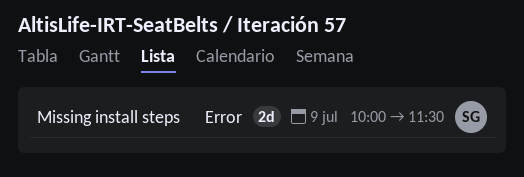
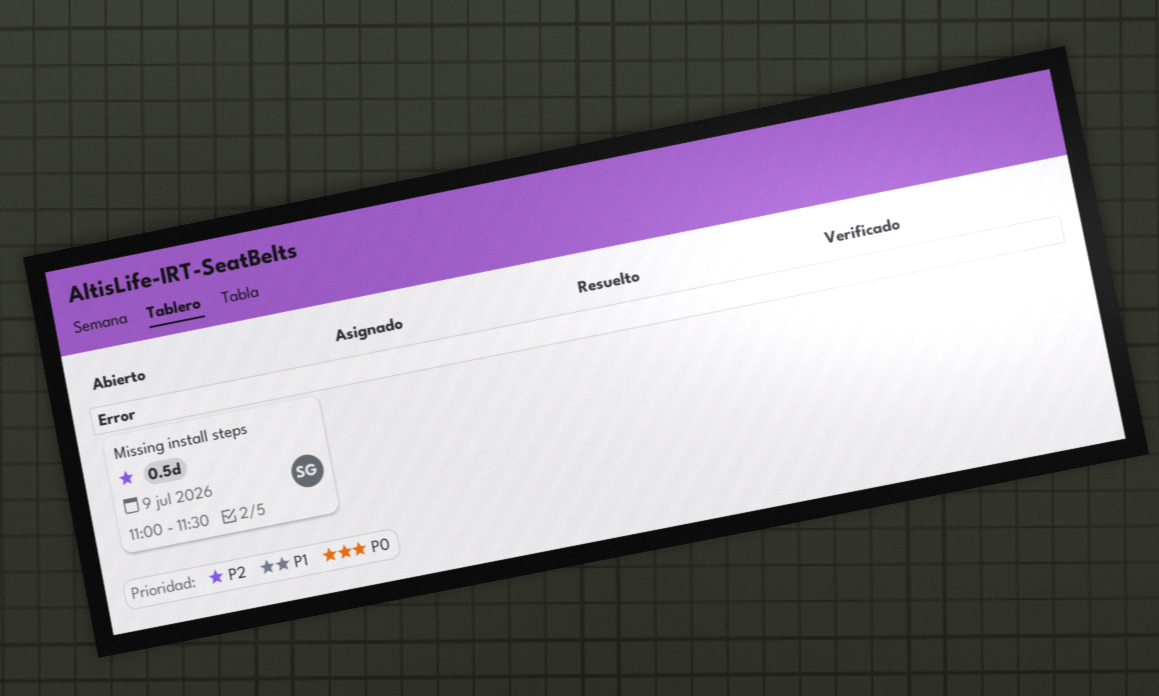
Missing install steps, estimate: 2d -> 0.5d
Missing install steps, begins: 10:00 -> 11:00

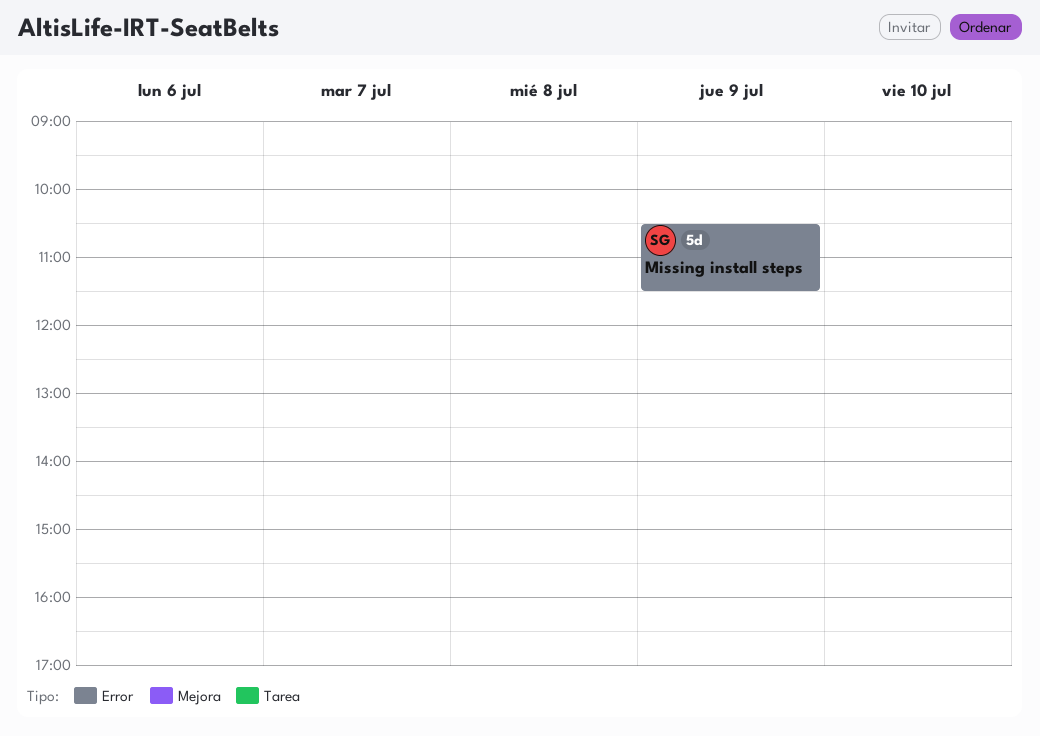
Missing install steps, estimate: 0.5d -> 5d
Missing install steps, begins: 11:00 -> 10:30

